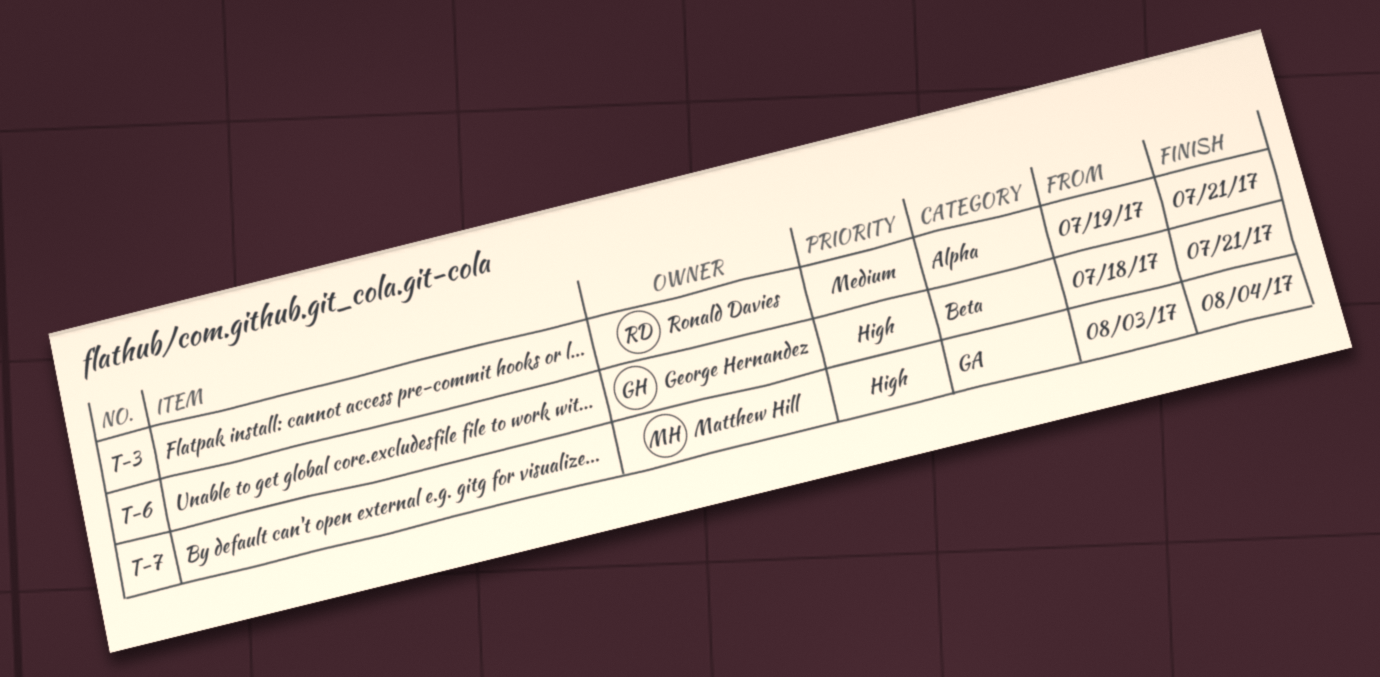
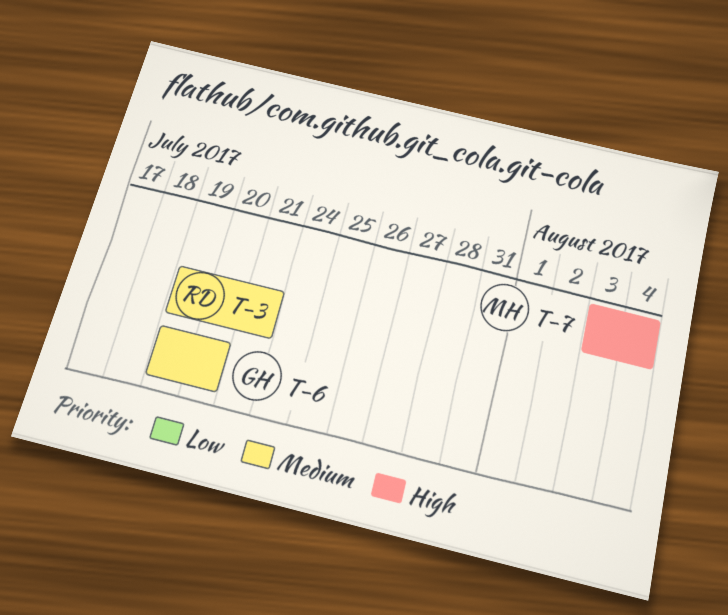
T-6, priority: High -> Medium
T-6, start: Jul 18 -> Jul 19
T-6, due: Jul 21 -> Jul 20

